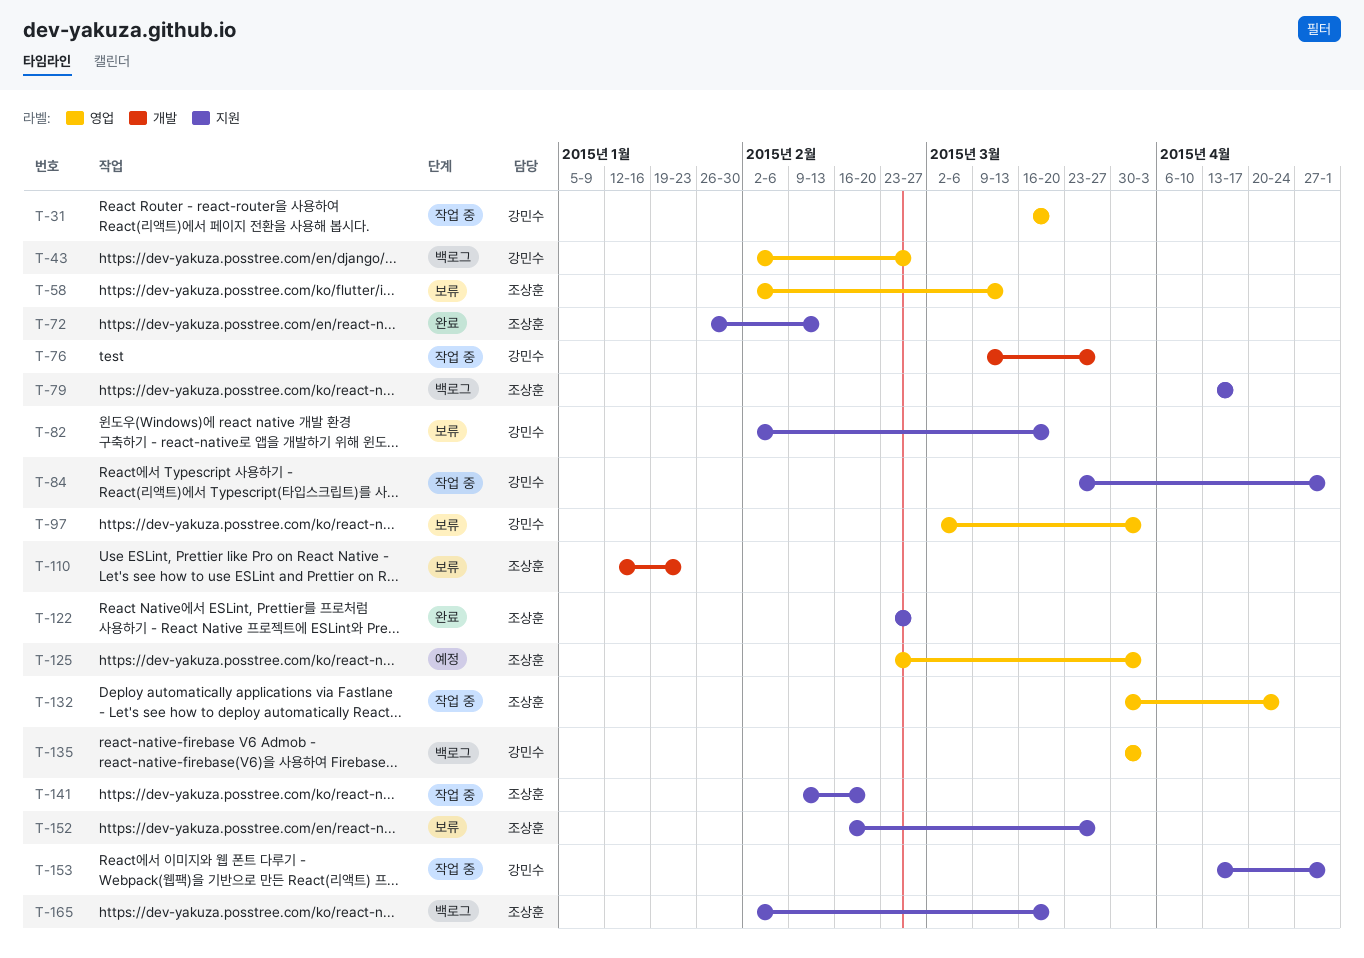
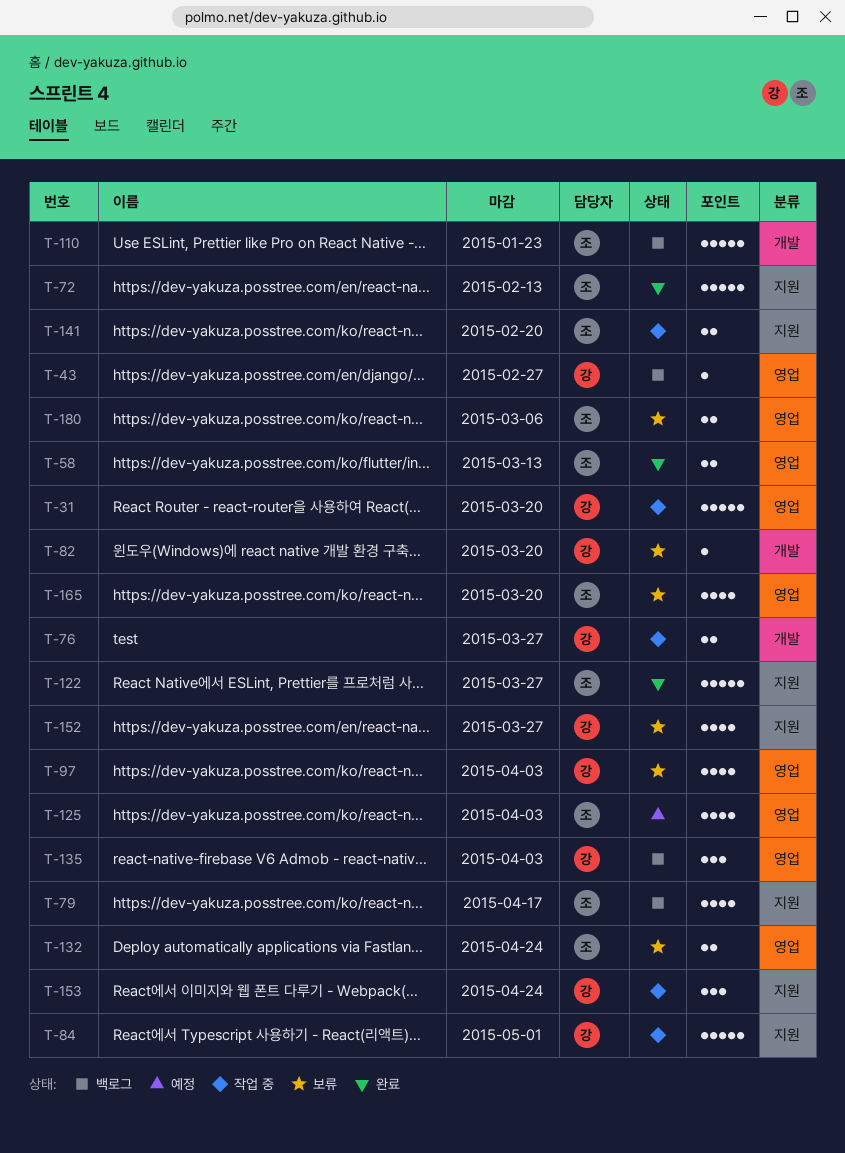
T-58, status: 보류 -> 완료
T-82, label: 지원 -> 개발
T-110, status: 보류 -> 백로그
T-122, due: Feb 27 -> Mar 27
T-132, status: 작업 중 -> 보류
T-152, owner: 조상훈 -> 강민수
T-153, due: May 1 -> Apr 24
T-165, status: 백로그 -> 보류
T-165, label: 지원 -> 영업
T-180: none -> present

